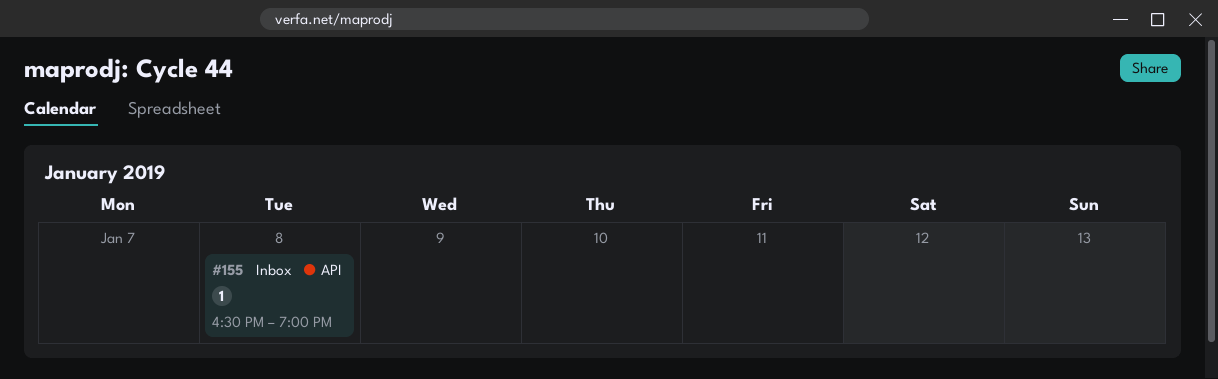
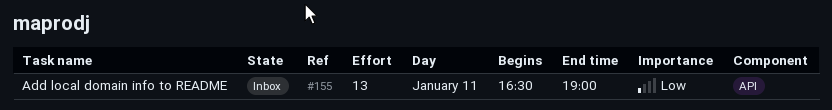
#155, estimate: 1 -> 13
#155, day: Jan 8 -> Jan 11

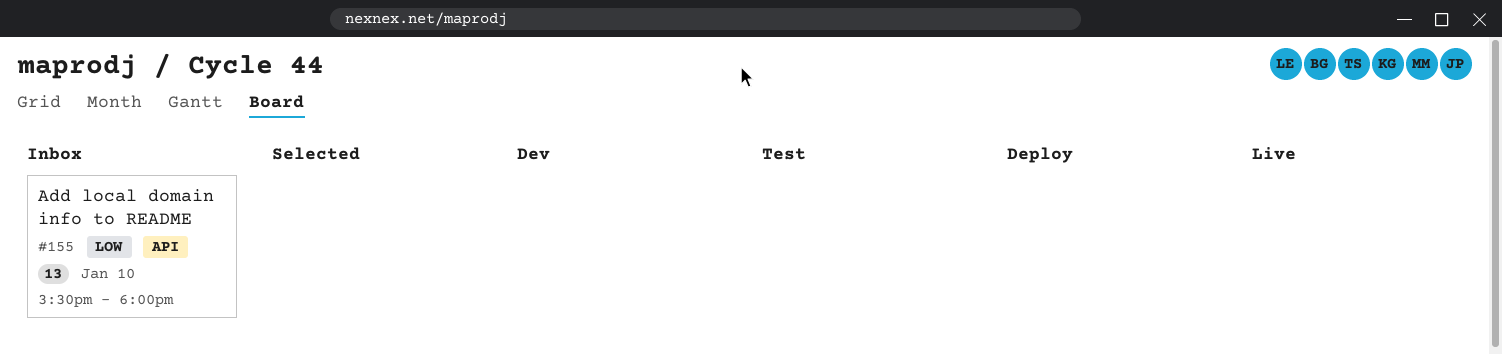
#155, day: Jan 11 -> Jan 10
#155, begins: 16:30 -> 15:30
#155, ends: 19:00 -> 18:00

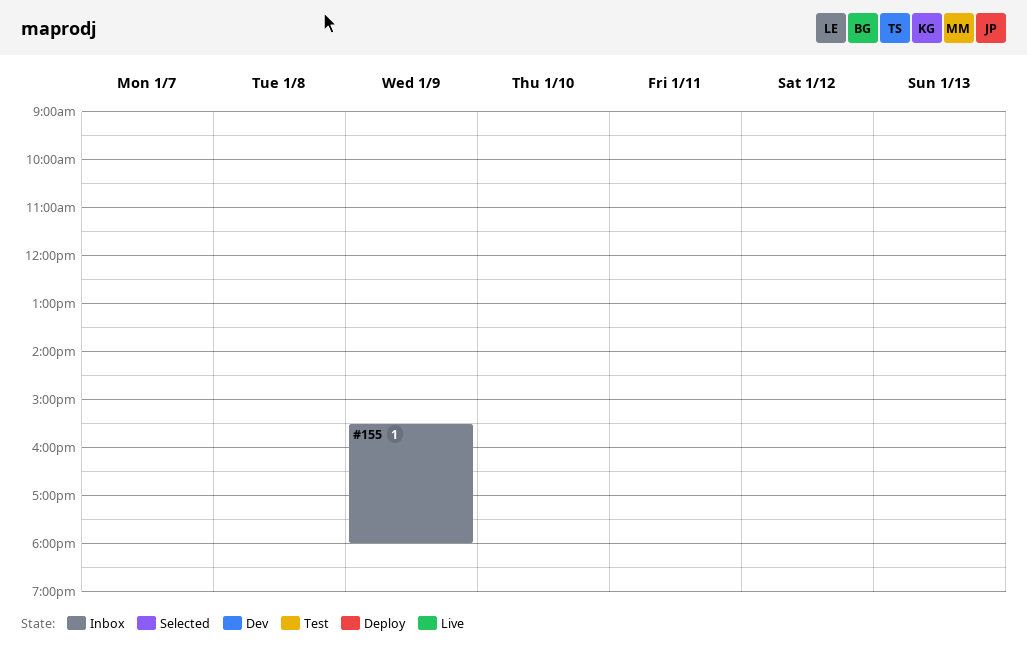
#155, estimate: 13 -> 1
#155, day: Jan 10 -> Jan 9

